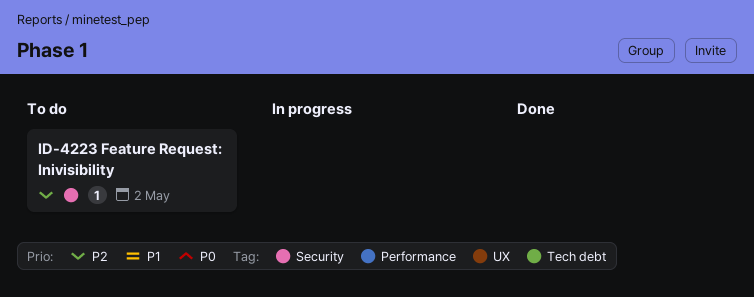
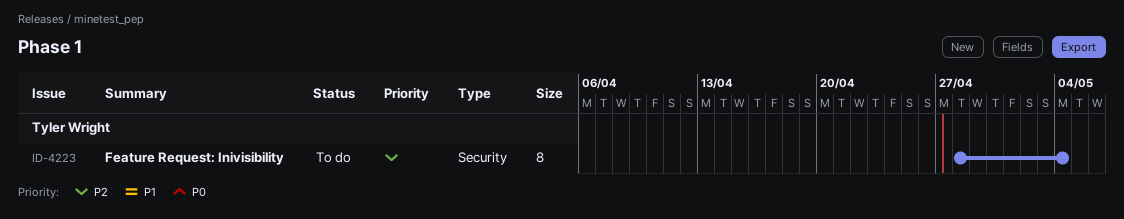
ID-4223, estimate: 1 -> 8
ID-4223, due: May 2 -> May 4

